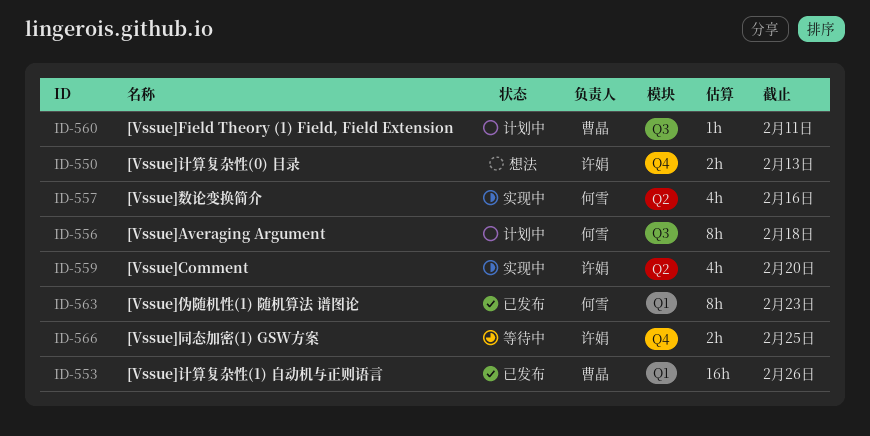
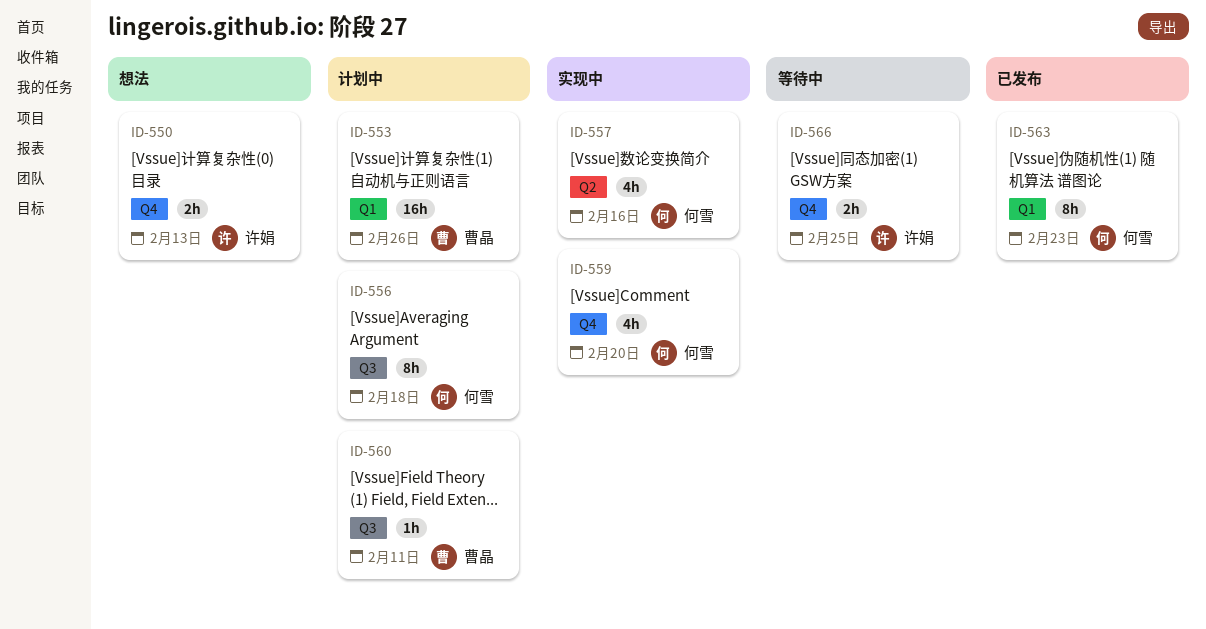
ID-553, status: 已发布 -> 计划中
ID-559, owner: 许娟 -> 何雪
ID-559, label: Q2 -> Q4

